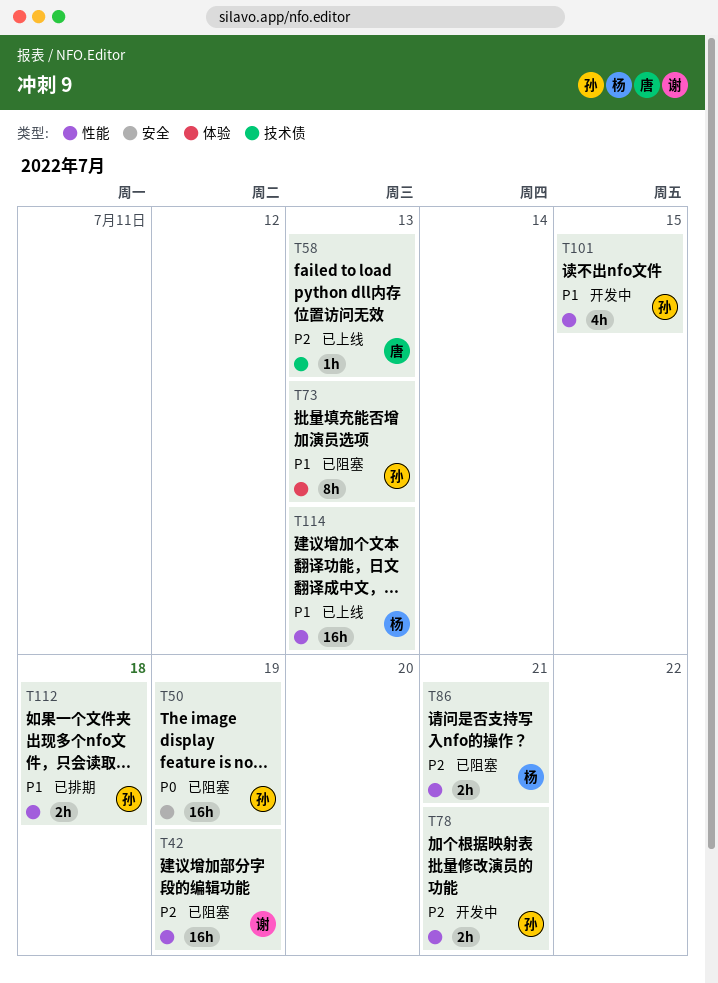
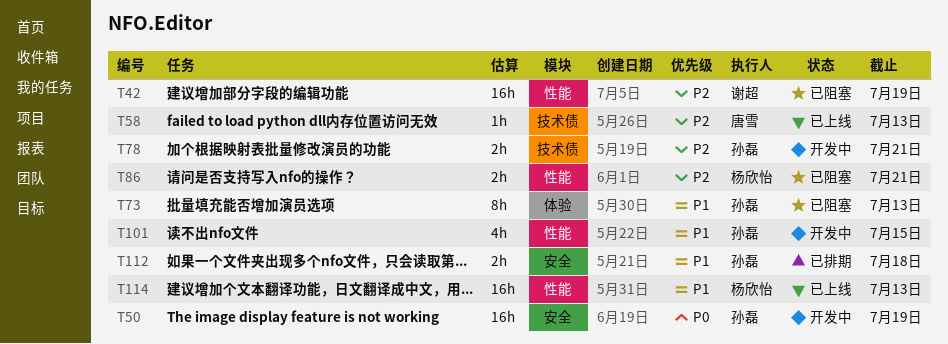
T50, status: 已阻塞 -> 开发中
T78, label: 性能 -> 技术债
T112, label: 性能 -> 安全

